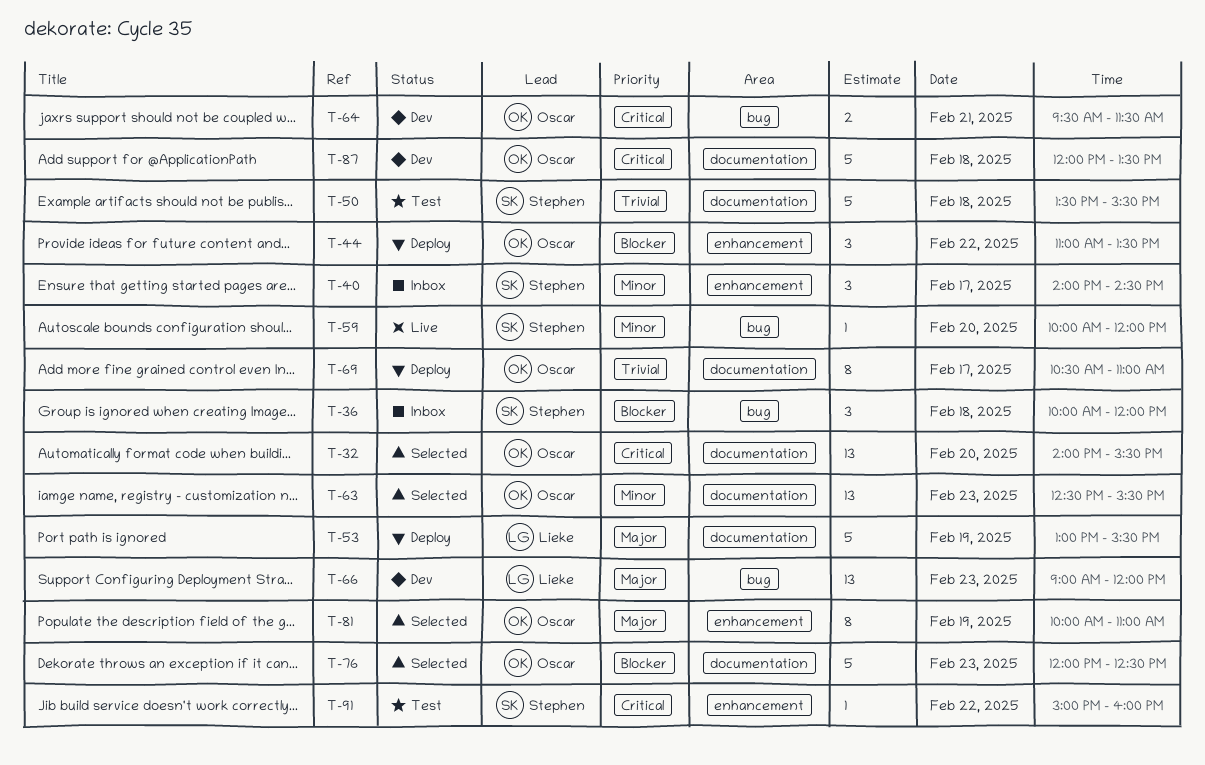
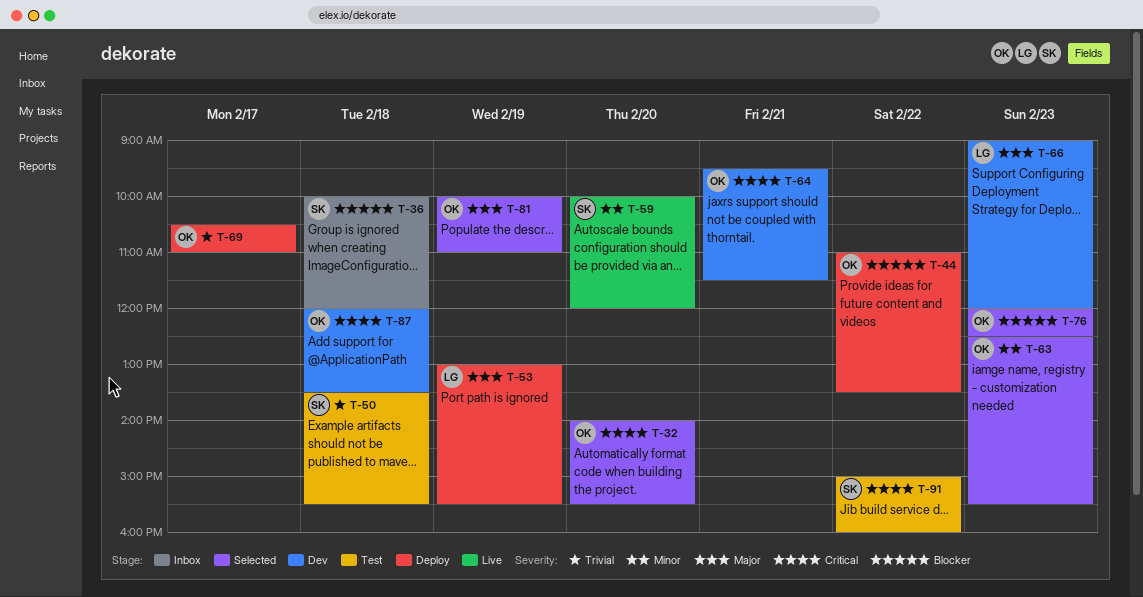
T-40: present -> none

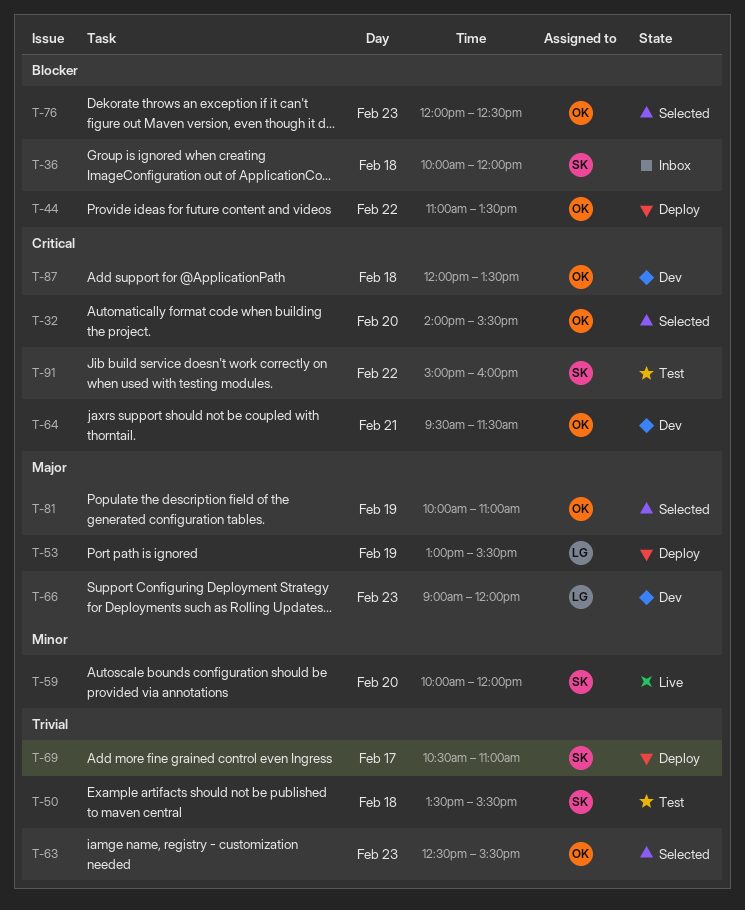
T-63, priority: Minor -> Trivial
T-69, owner: OK -> SK

